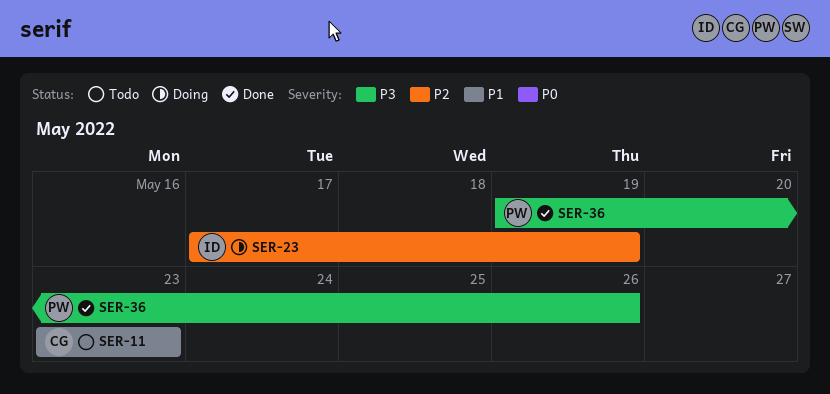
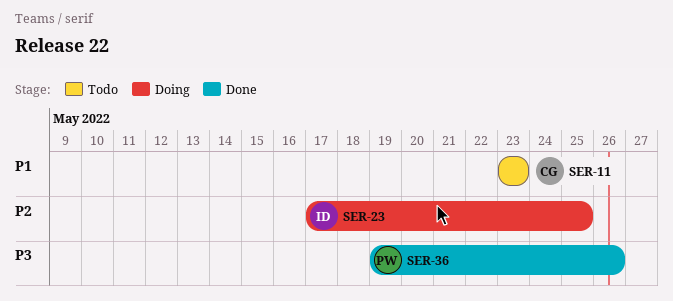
SER-23, due: May 19 -> May 25

